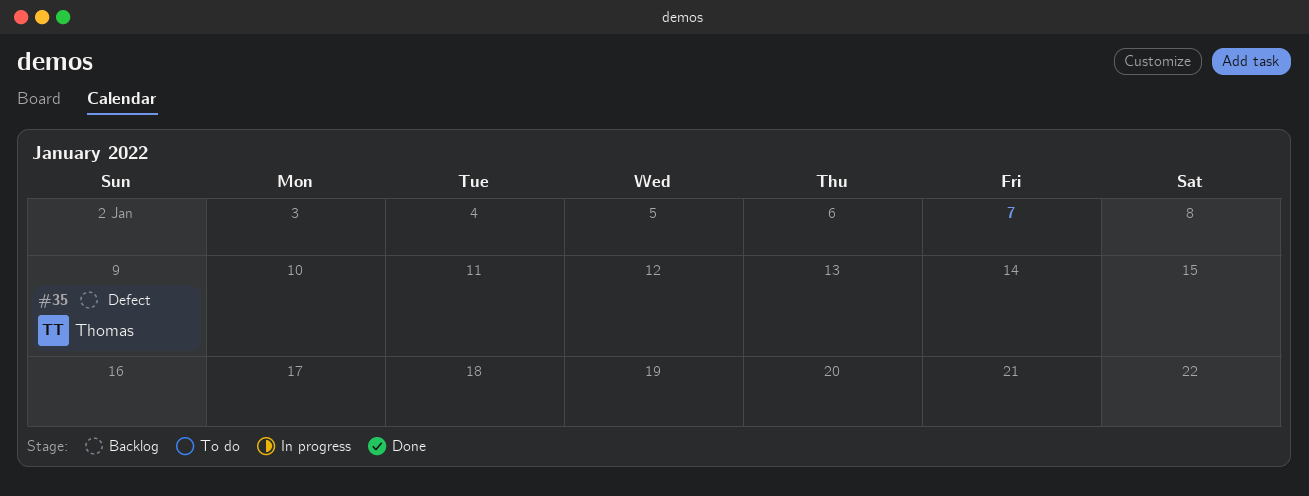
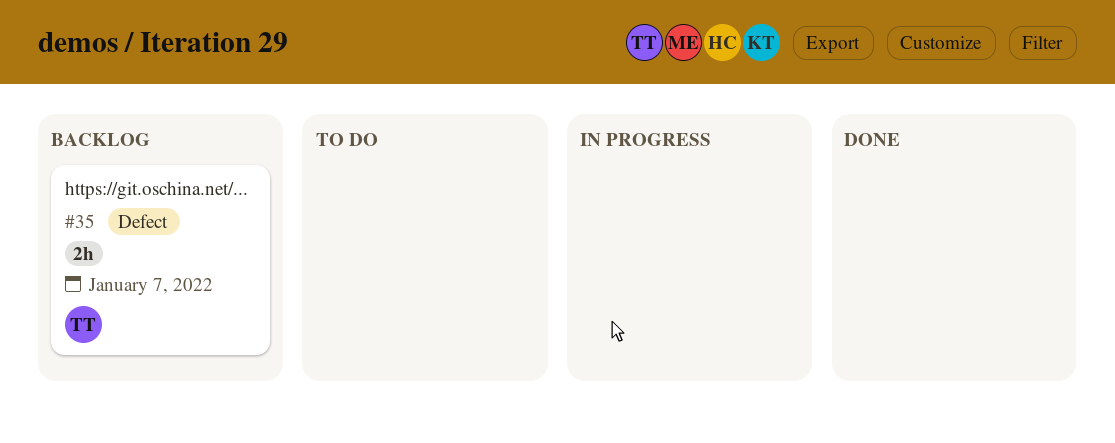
#35, due: Jan 9 -> Jan 7

